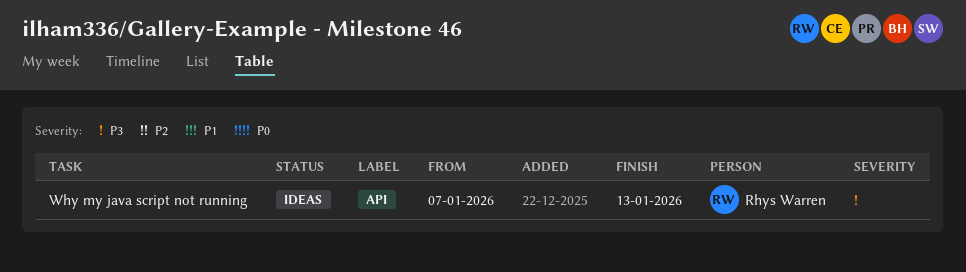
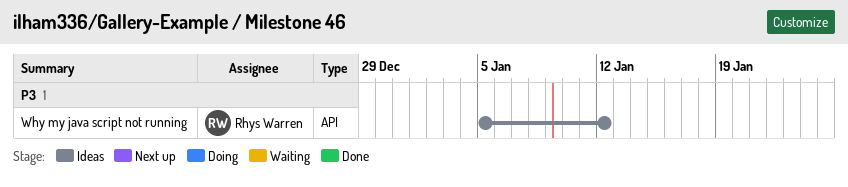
Why my java script not running, start: Jan 7 -> Jan 5
Why my java script not running, due: Jan 13 -> Jan 12

